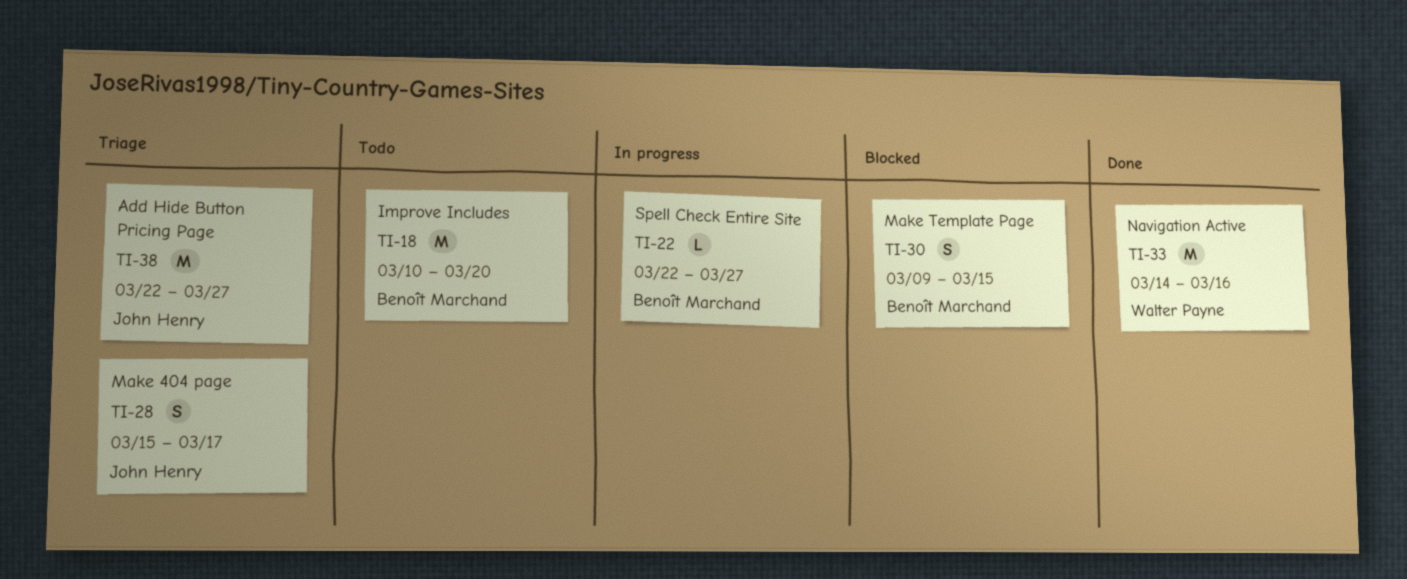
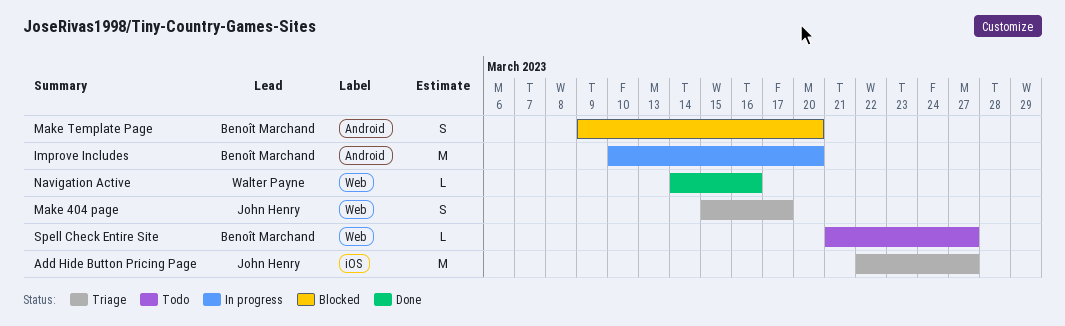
Improve Includes, status: Todo -> In progress
Make Template Page, due: Mar 15 -> Mar 20
Navigation Active, estimate: M -> L
Spell Check Entire Site, status: In progress -> Todo
Spell Check Entire Site, start: Mar 22 -> Mar 21

